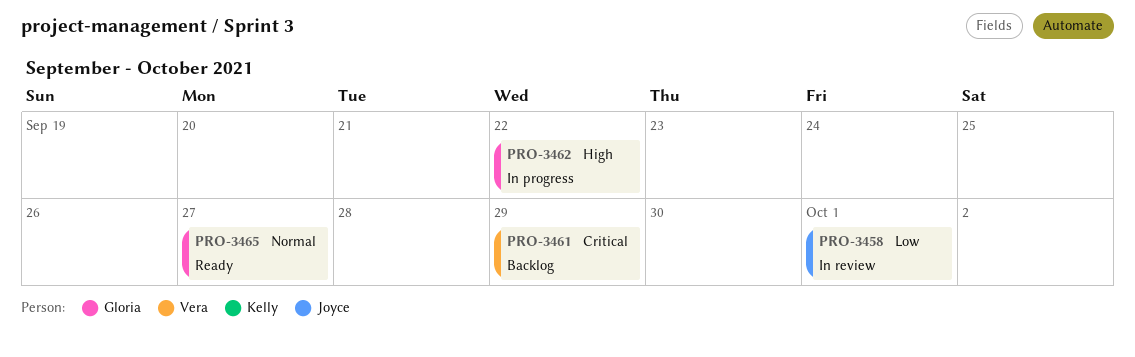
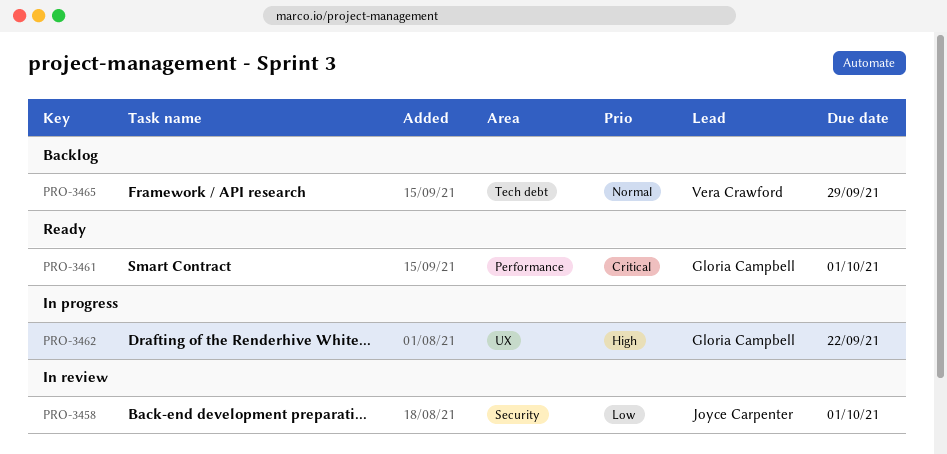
PRO-3461, status: Backlog -> Ready
PRO-3461, owner: Vera Crawford -> Gloria Campbell
PRO-3461, due: Sep 29 -> Oct 1
PRO-3465, status: Ready -> Backlog
PRO-3465, owner: Gloria Campbell -> Vera Crawford
PRO-3465, due: Sep 27 -> Sep 29

